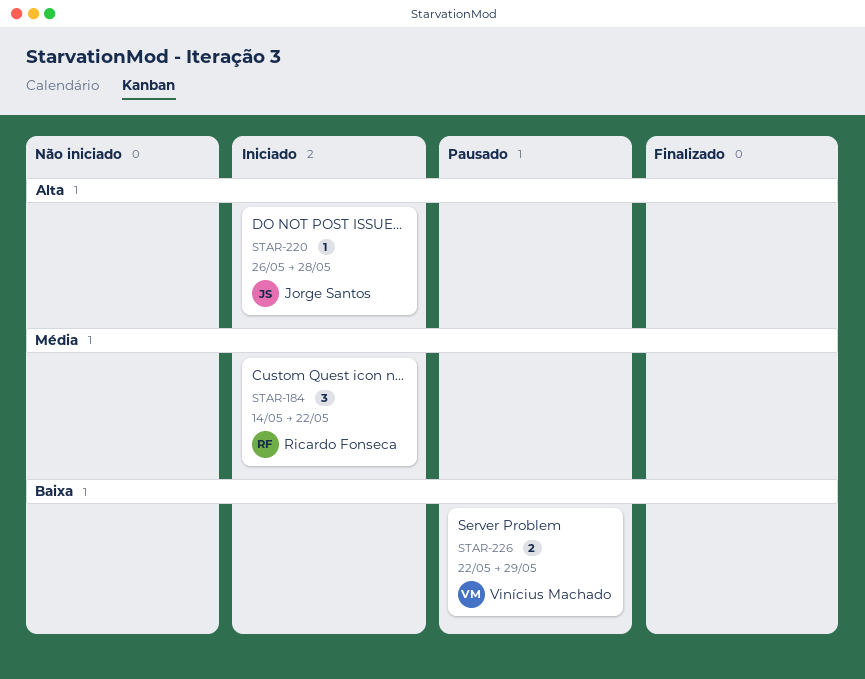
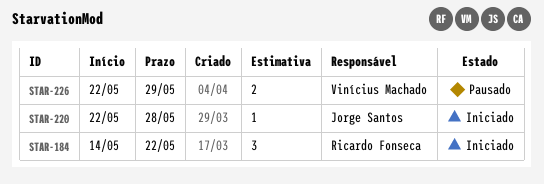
STAR-220, start: May 26 -> May 22

